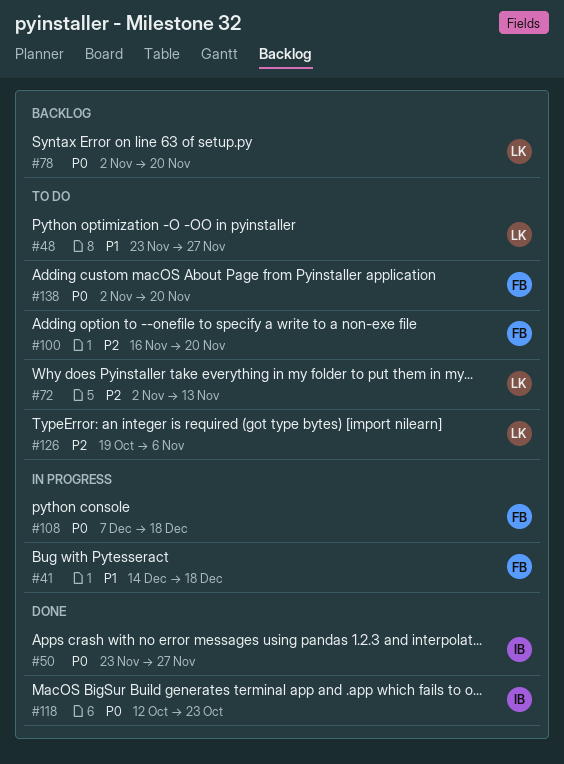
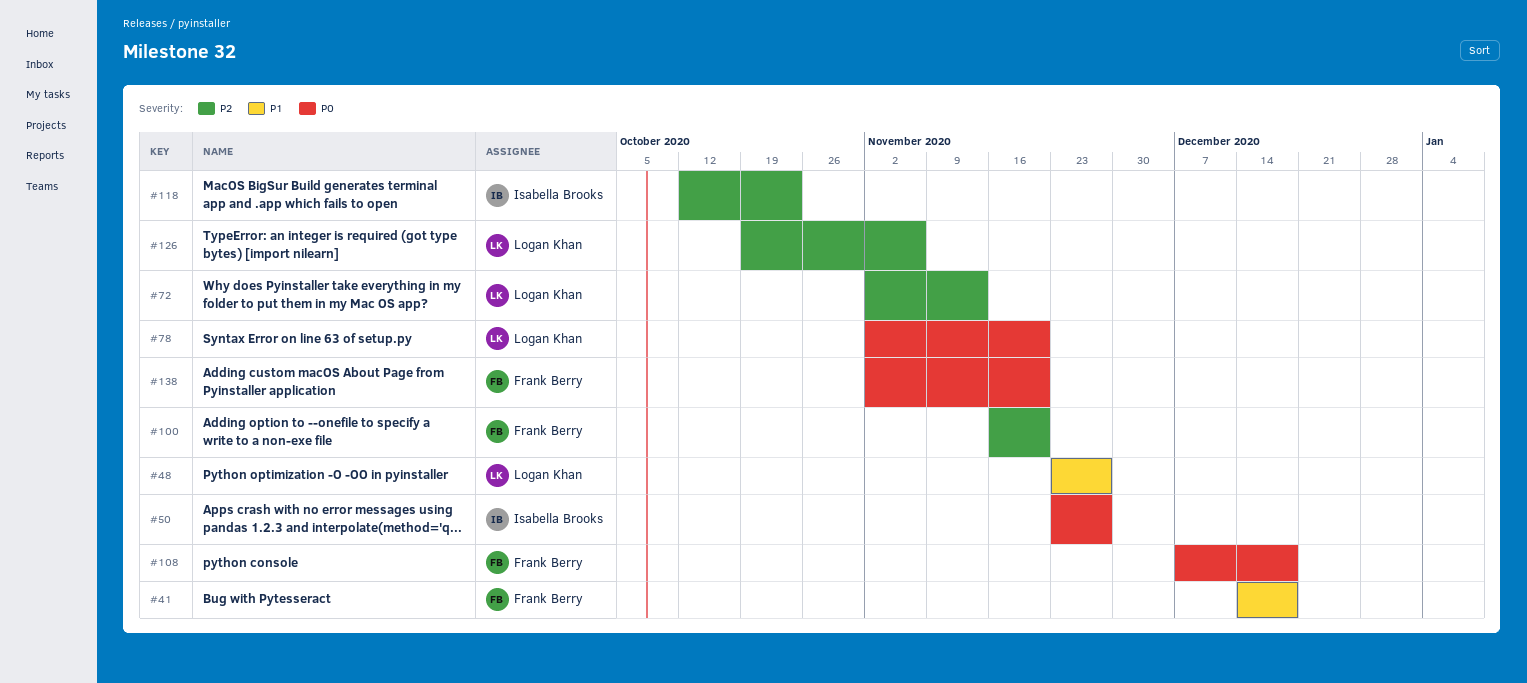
#118, priority: P0 -> P2

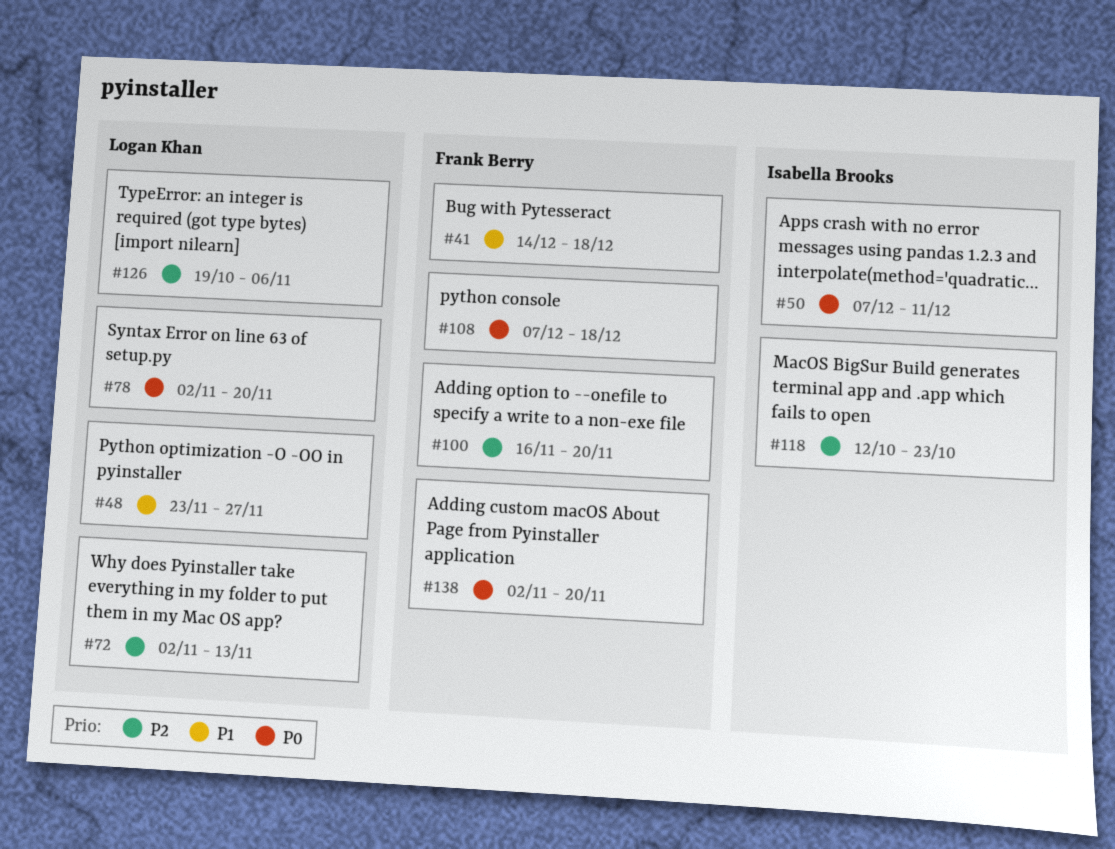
#50, start: Nov 23 -> Dec 7
#50, due: Nov 27 -> Dec 11

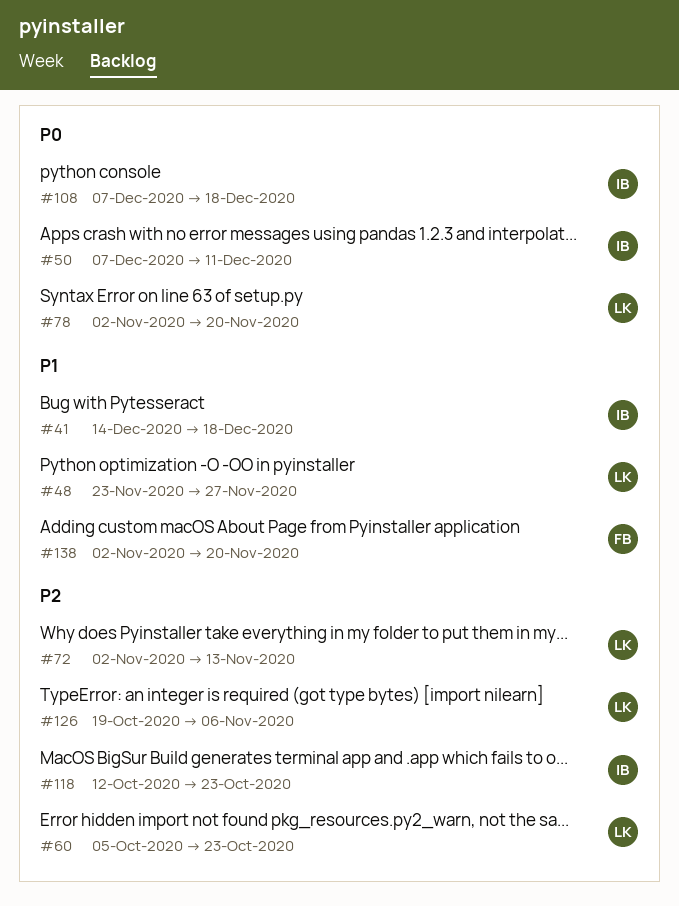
#41, owner: Frank Berry -> Isabella Brooks
#60: none -> present
#100: present -> none
#108, owner: Frank Berry -> Isabella Brooks
#138, priority: P0 -> P1

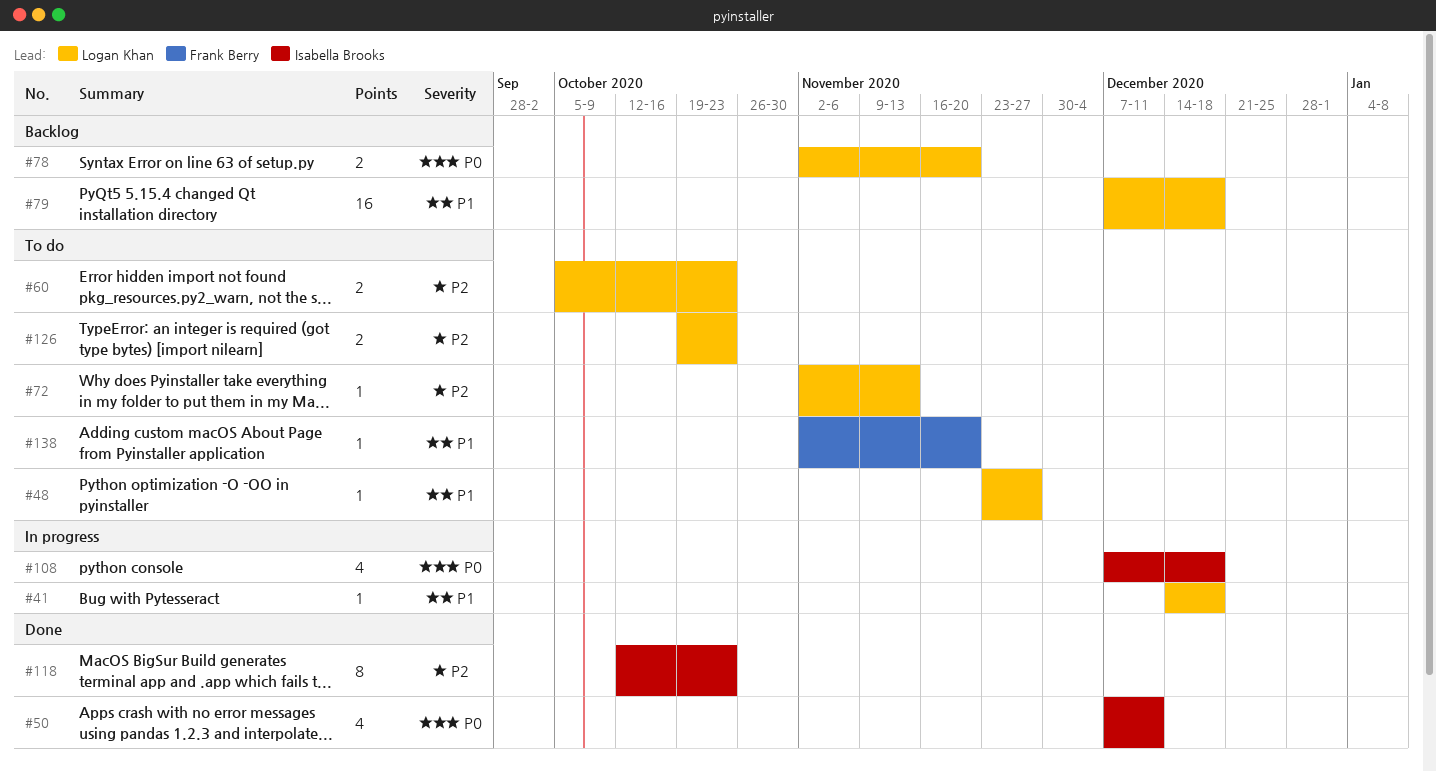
#41, owner: Isabella Brooks -> Logan Khan
#79: none -> present
#126, due: Nov 6 -> Oct 23

